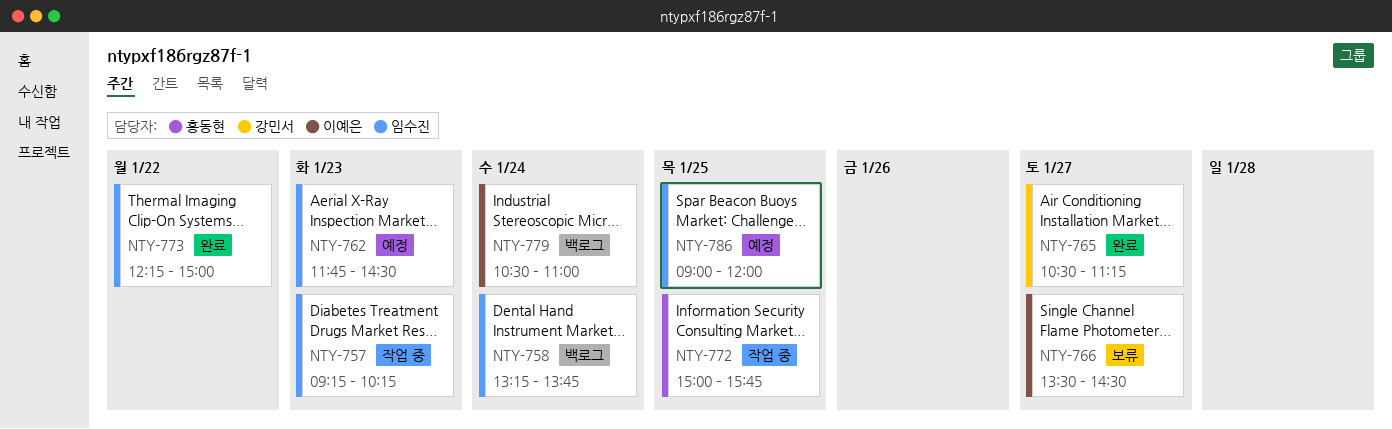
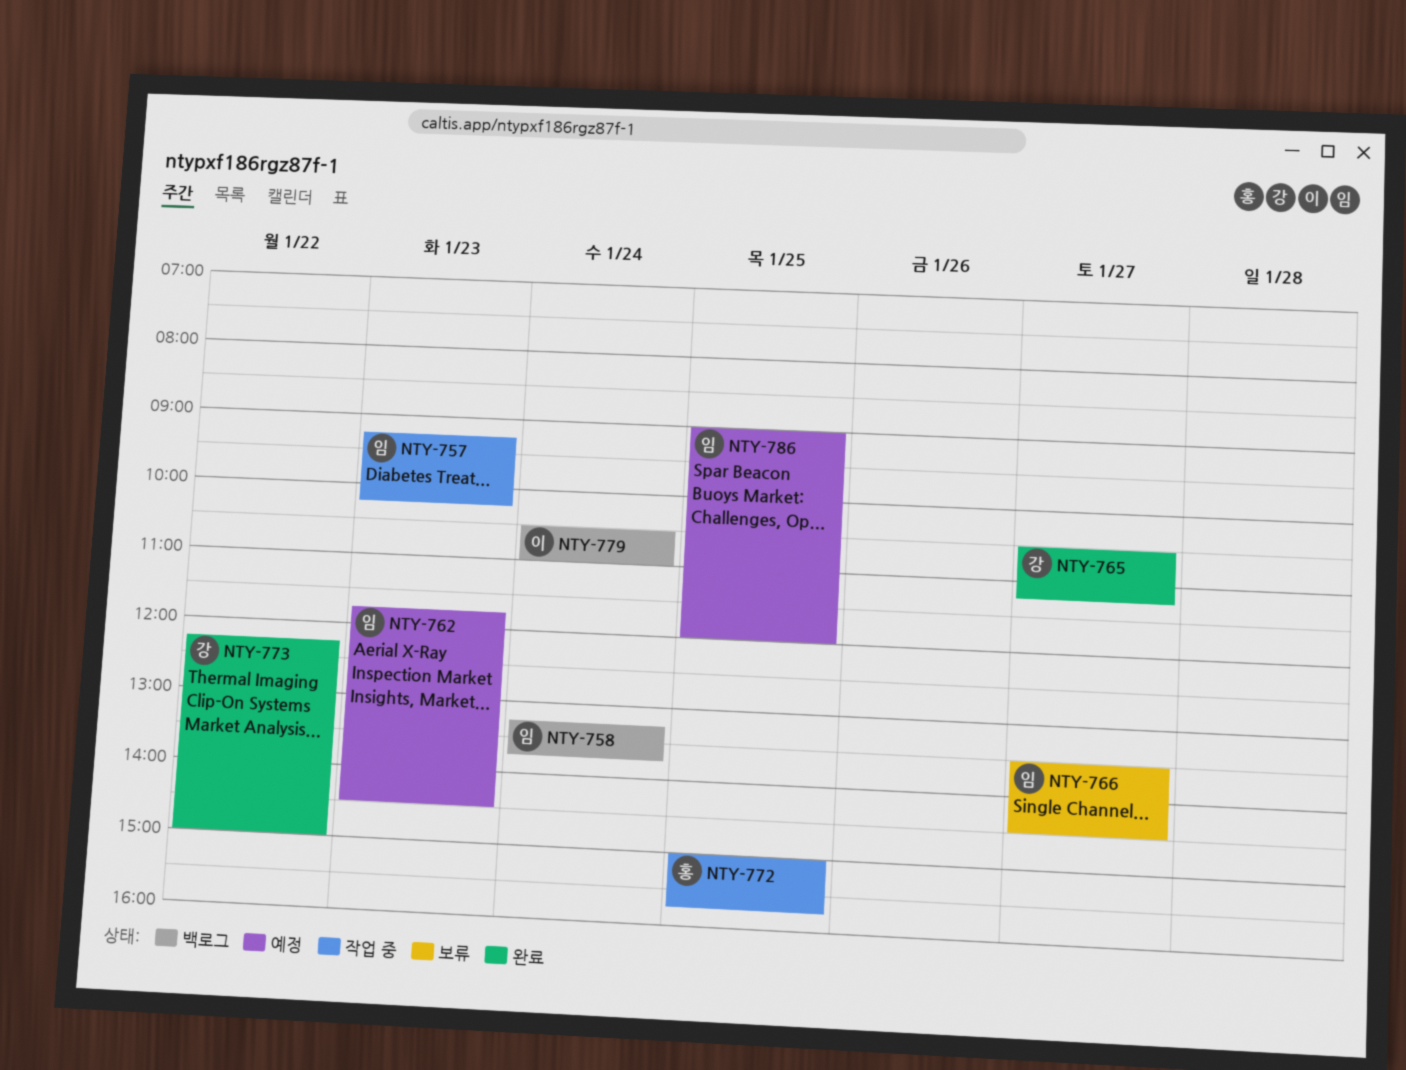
NTY-766, owner: 이예은 -> 임수진
NTY-773, owner: 임수진 -> 강민서

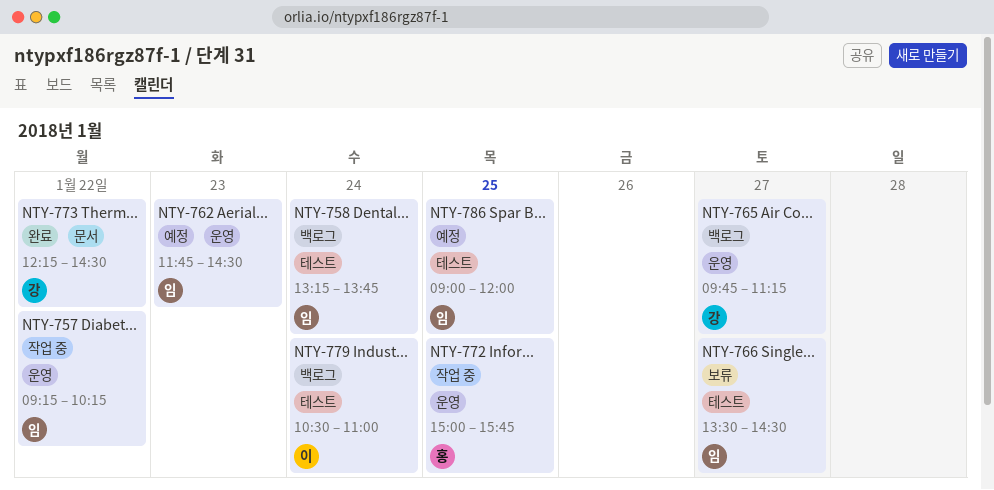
NTY-757, day: Jan 23 -> Jan 22
NTY-765, status: 완료 -> 백로그
NTY-765, begins: 10:30 -> 09:45
NTY-773, ends: 15:00 -> 14:30

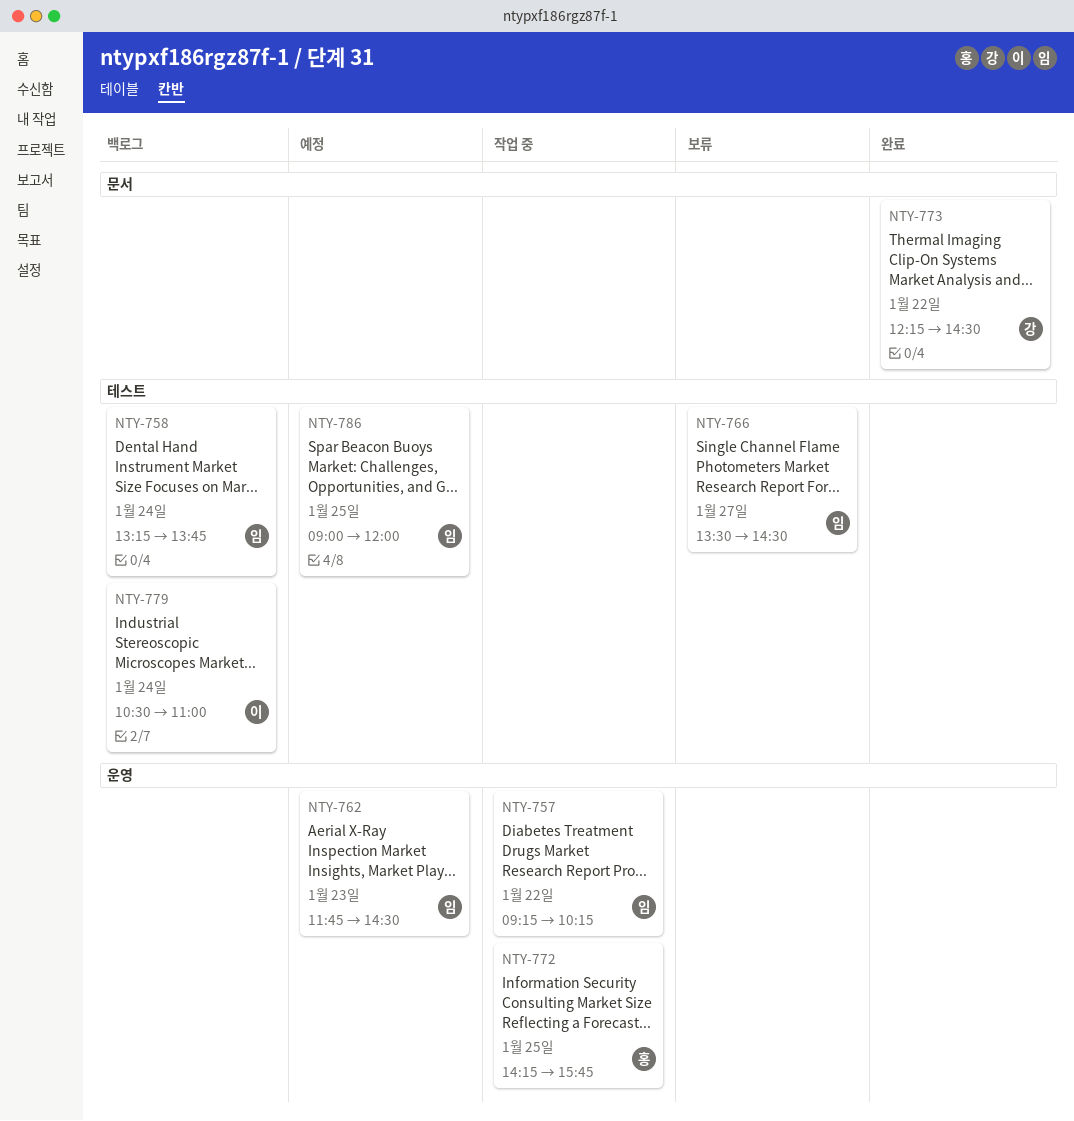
NTY-765: present -> none
NTY-772, begins: 15:00 -> 14:15

